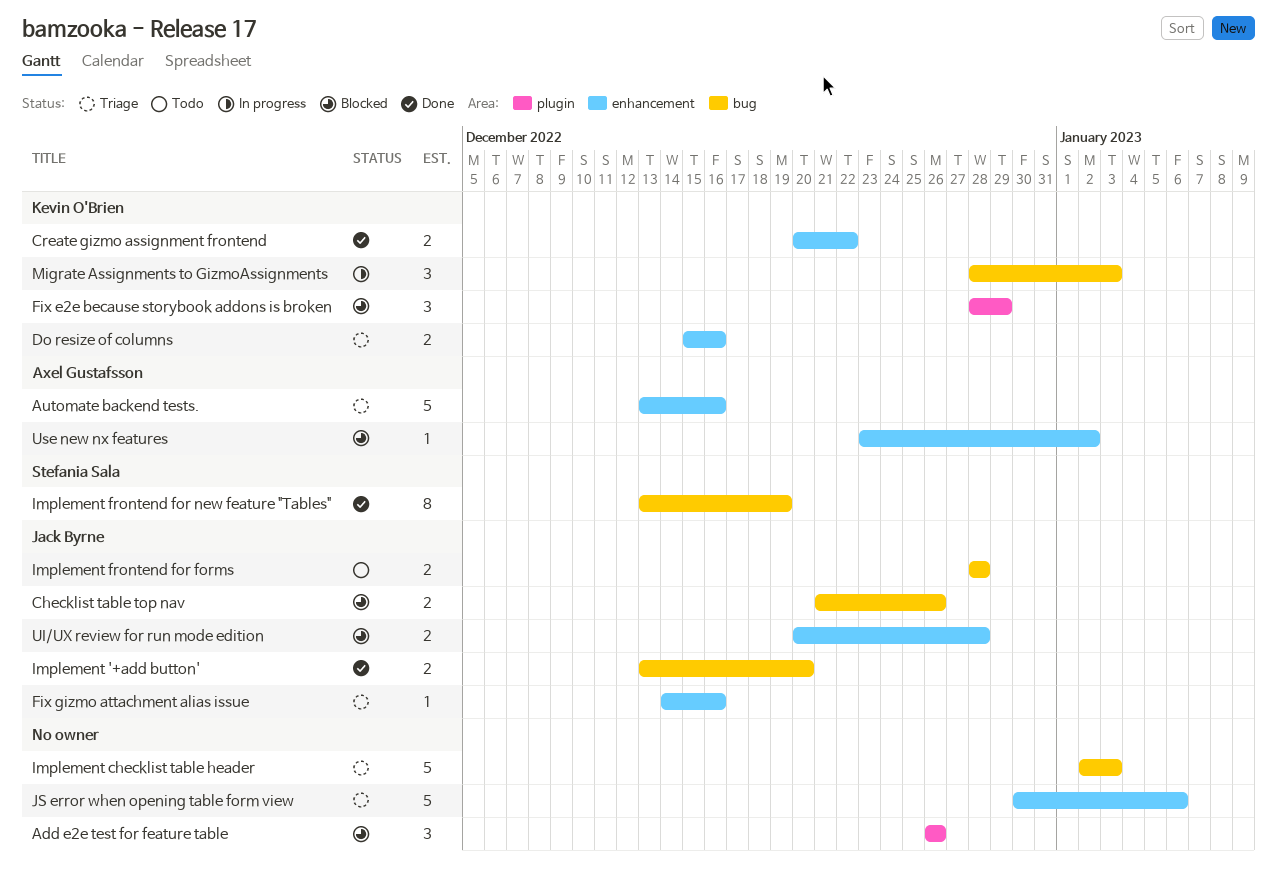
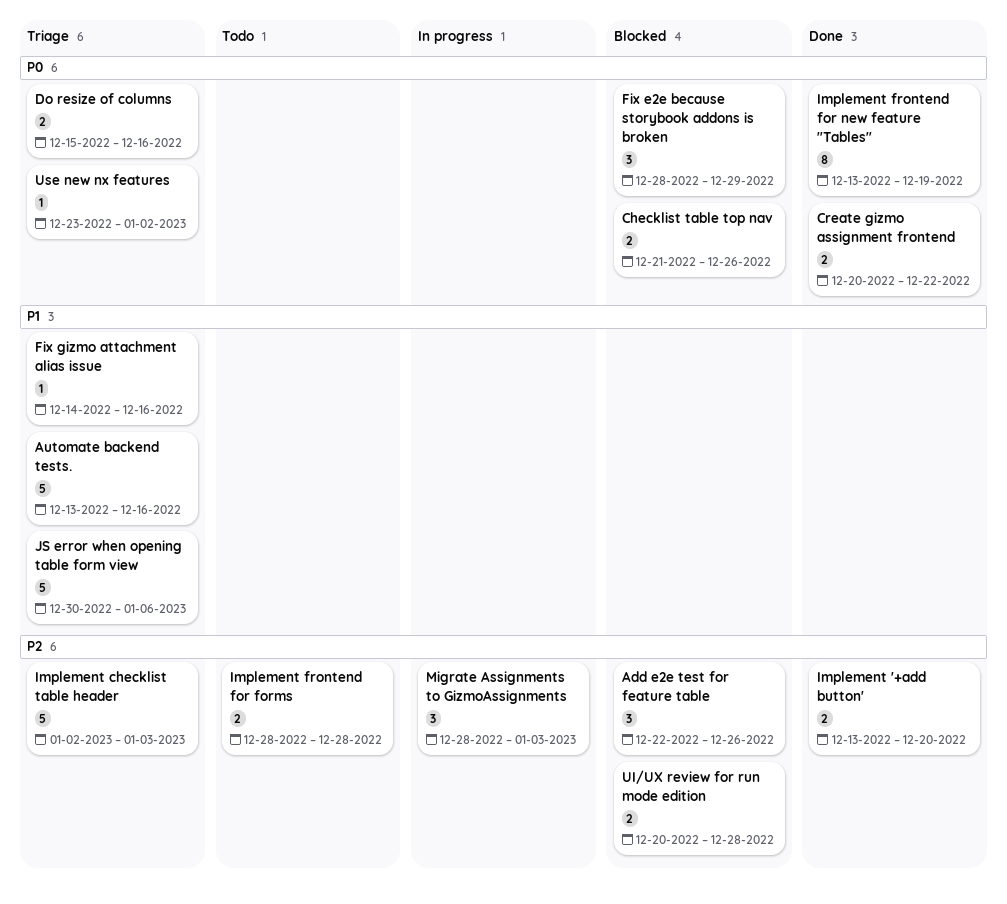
Add e2e test for feature table, start: Dec 26 -> Dec 22
Use new nx features, status: Blocked -> Triage

